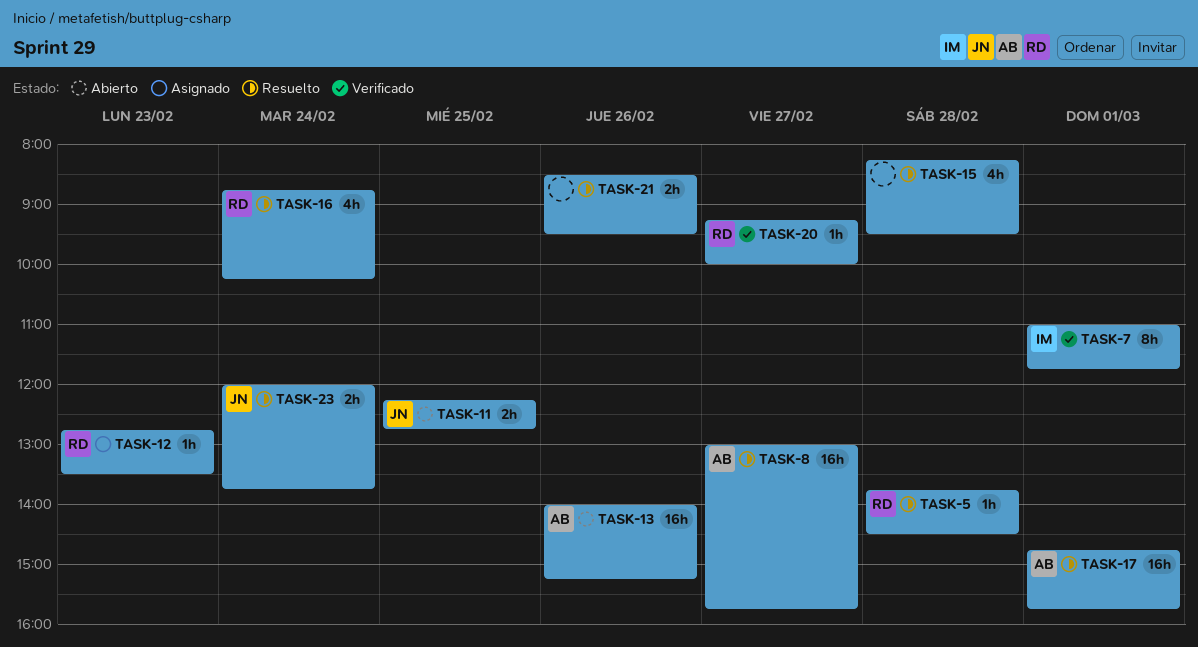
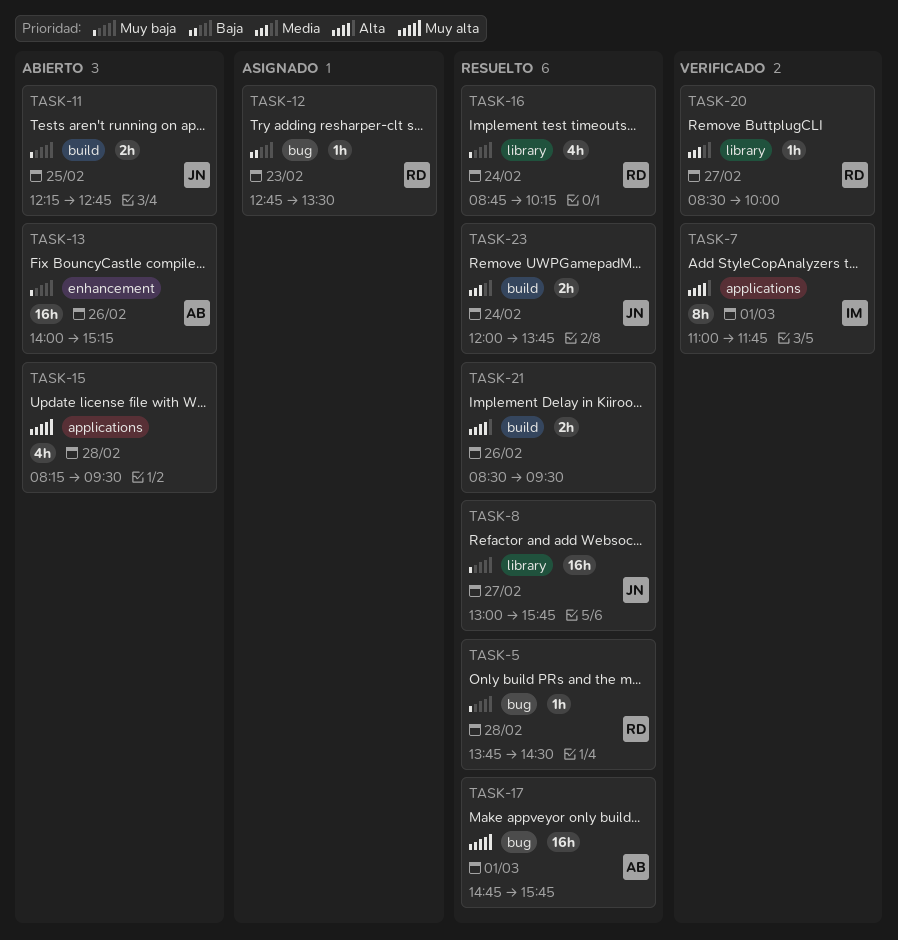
TASK-8, owner: AB -> JN
TASK-15, status: Resuelto -> Abierto
TASK-20, begins: 09:15 -> 08:30

